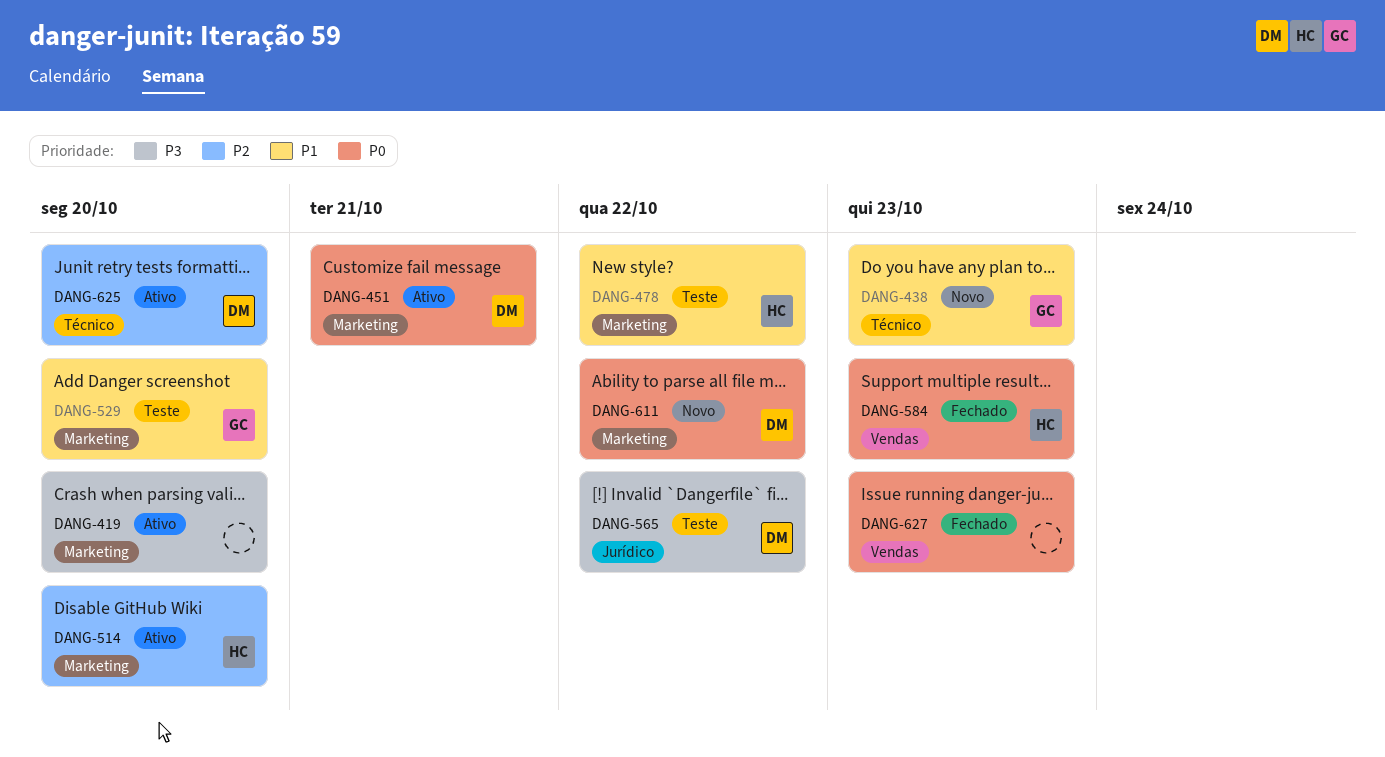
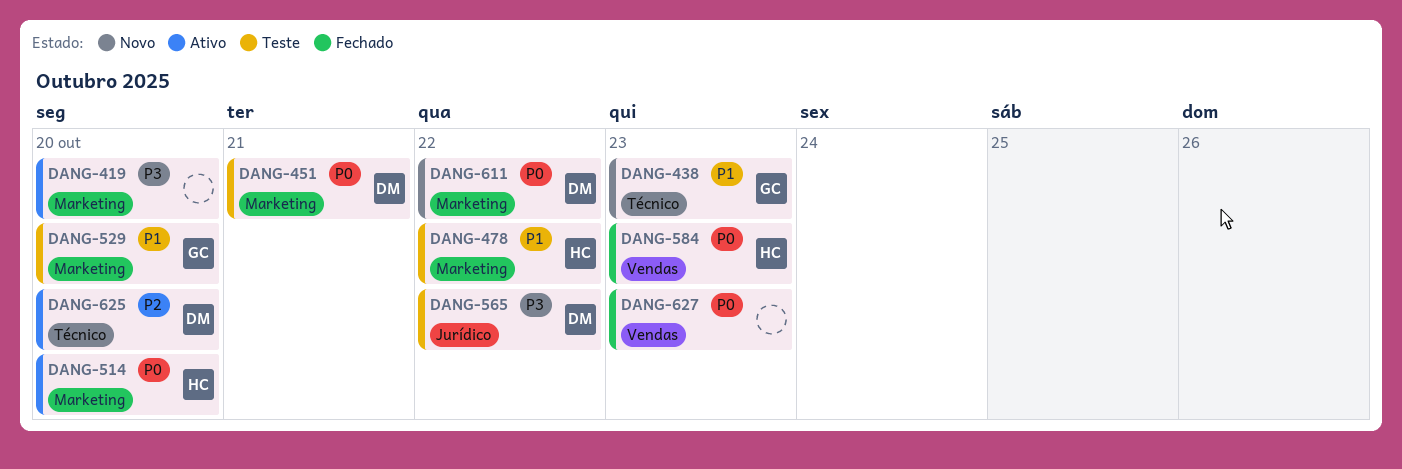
DANG-451, status: Ativo -> Teste
DANG-514, priority: P2 -> P0

